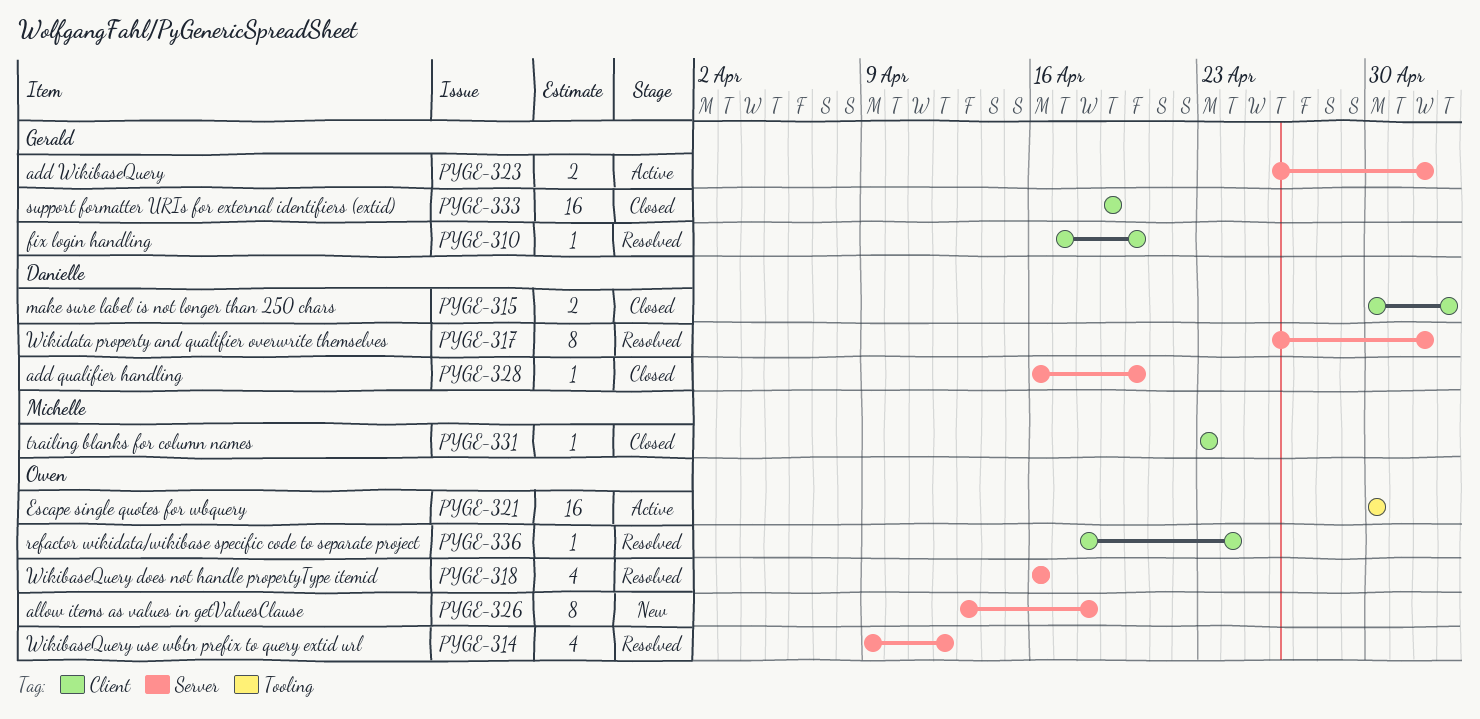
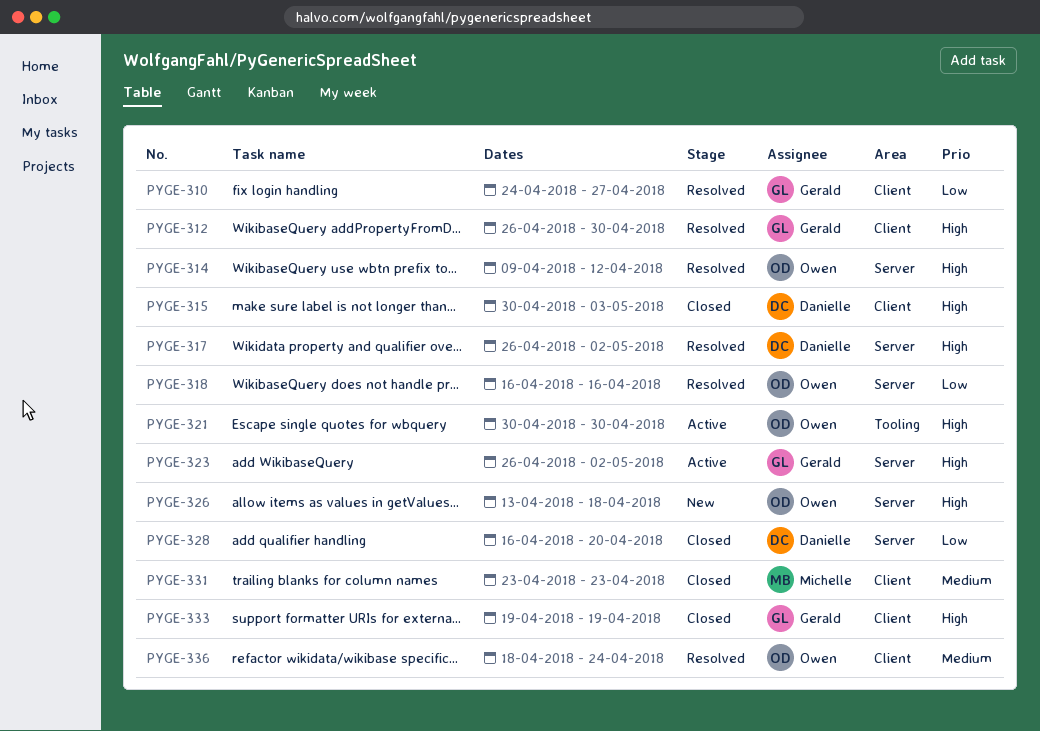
PYGE-310, start: Apr 17 -> Apr 24
PYGE-310, due: Apr 20 -> Apr 27
PYGE-312: none -> present

